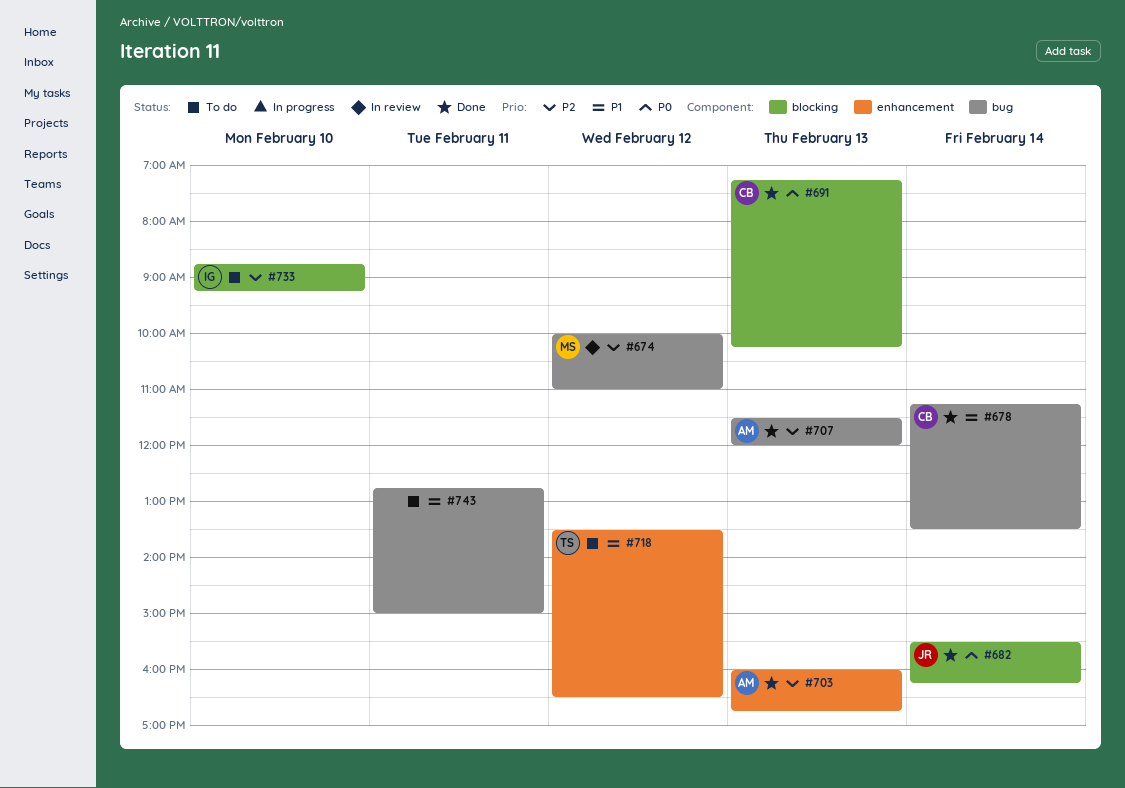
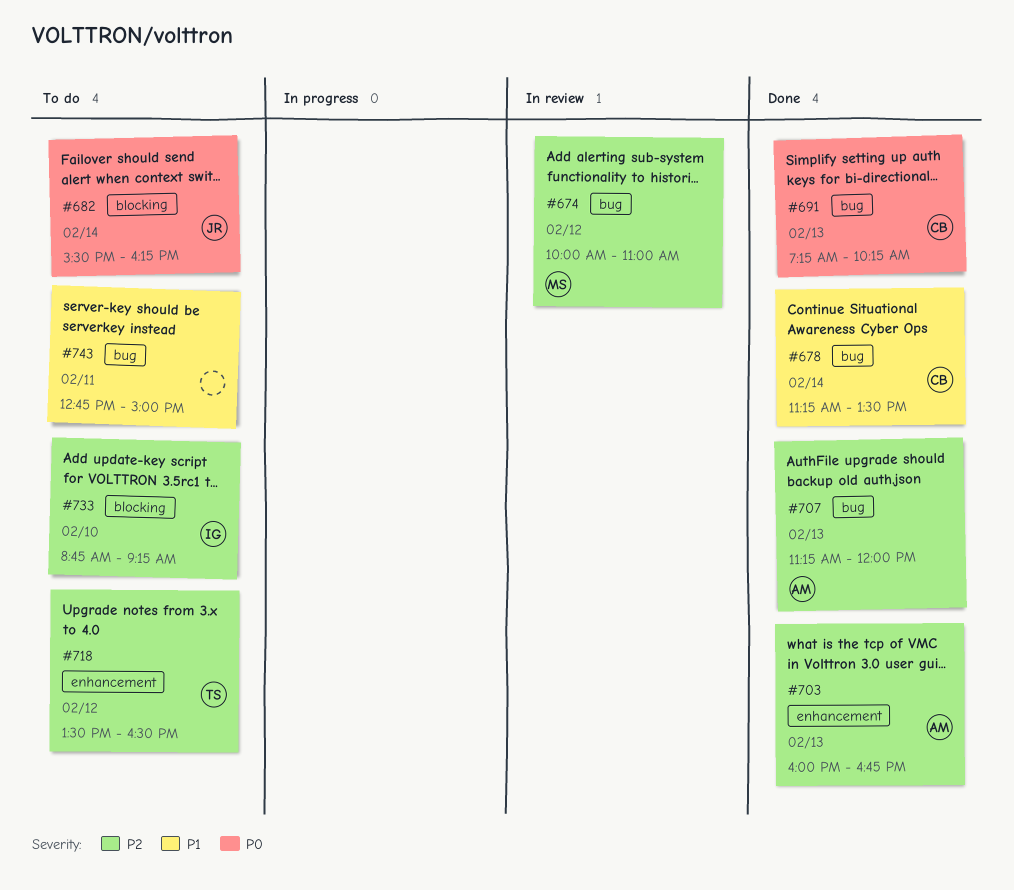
#682, status: Done -> To do
#691, label: blocking -> bug
#707, begins: 11:30 -> 11:15
#718, priority: P1 -> P2

